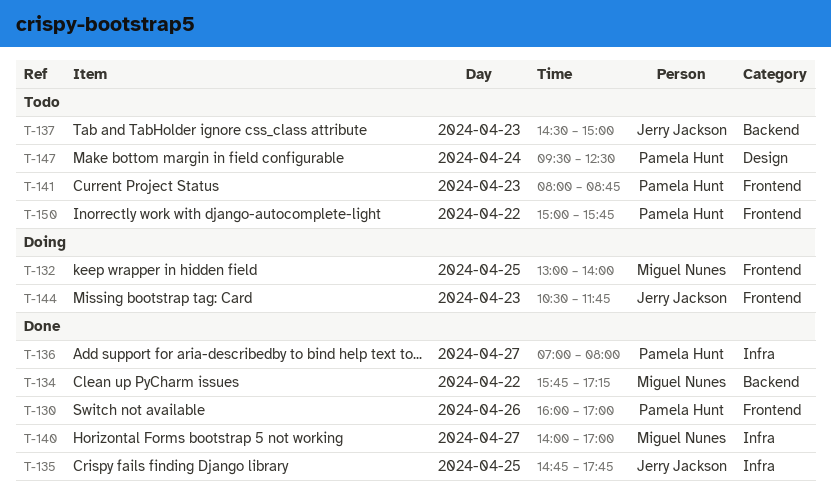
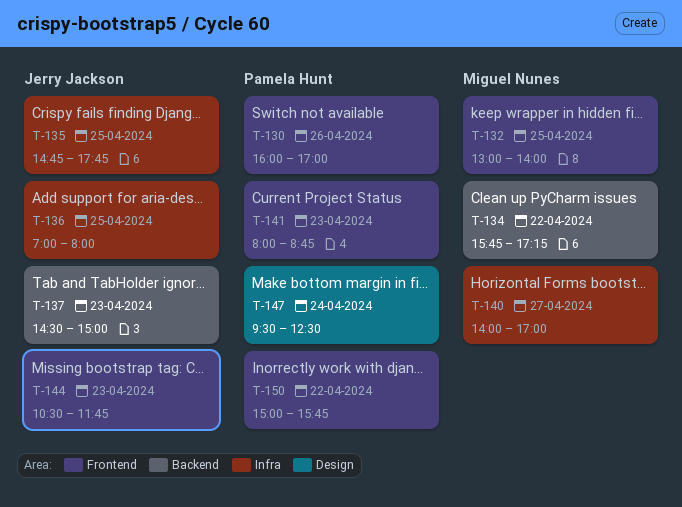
T-136, owner: Pamela Hunt -> Jerry Jackson
T-136, day: Apr 27 -> Apr 25

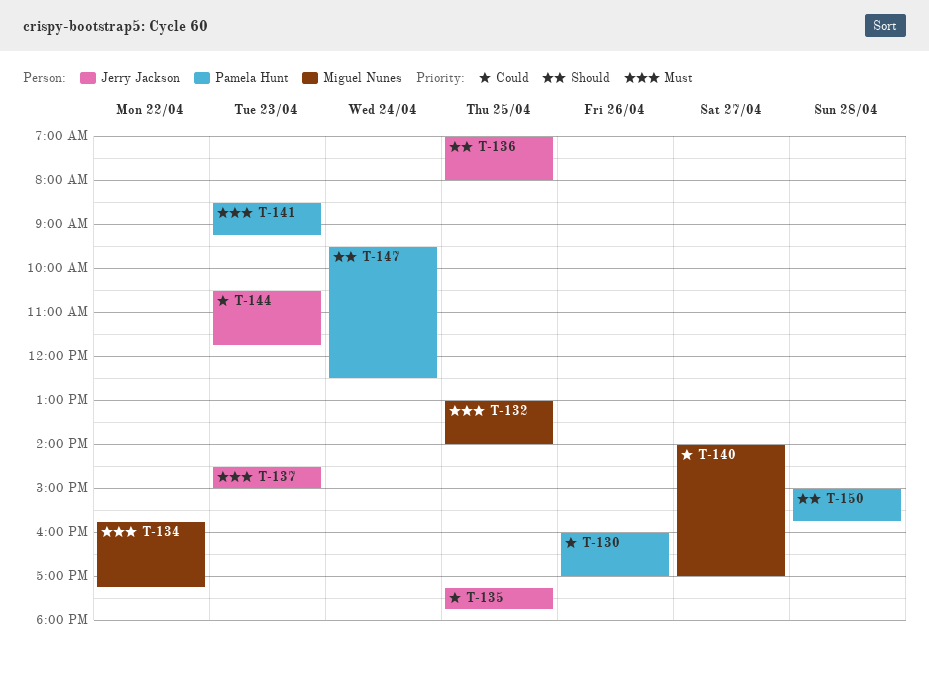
T-135, begins: 14:45 -> 17:15
T-141, begins: 08:00 -> 08:30
T-141, ends: 08:45 -> 09:15
T-150, day: Apr 22 -> Apr 28

